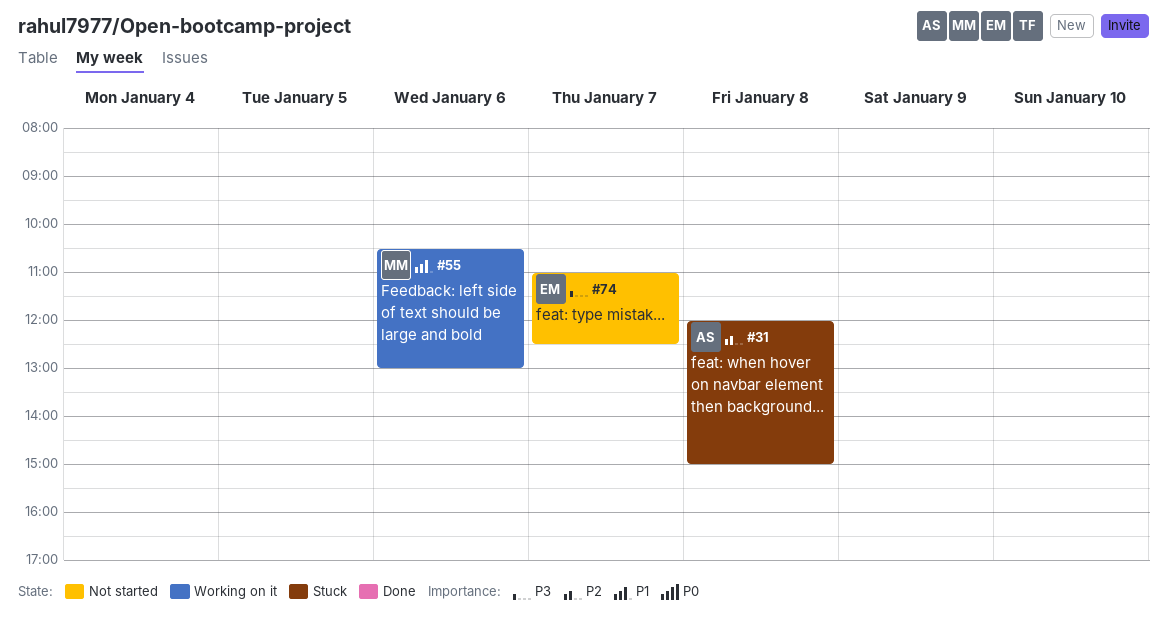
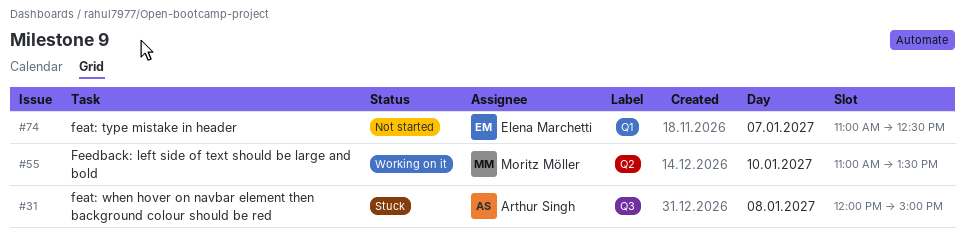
#55, day: Jan 6 -> Jan 10
#55, begins: 10:30 -> 11:00
#55, ends: 13:00 -> 13:30

